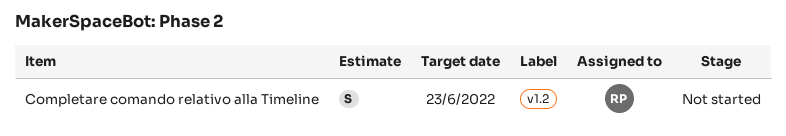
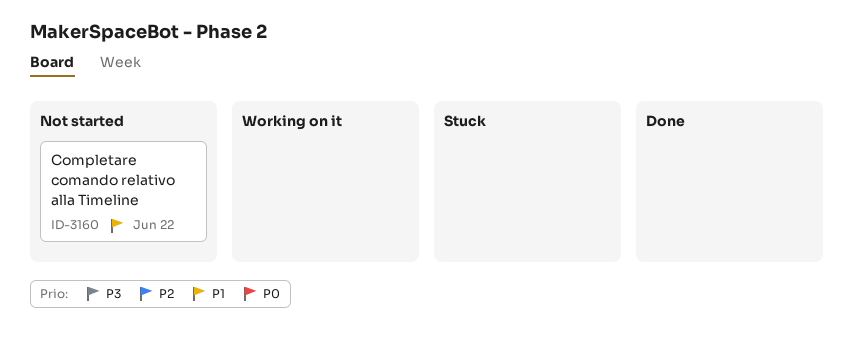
Completare comando relativo alla Timeline, due: Jun 23 -> Jun 22

